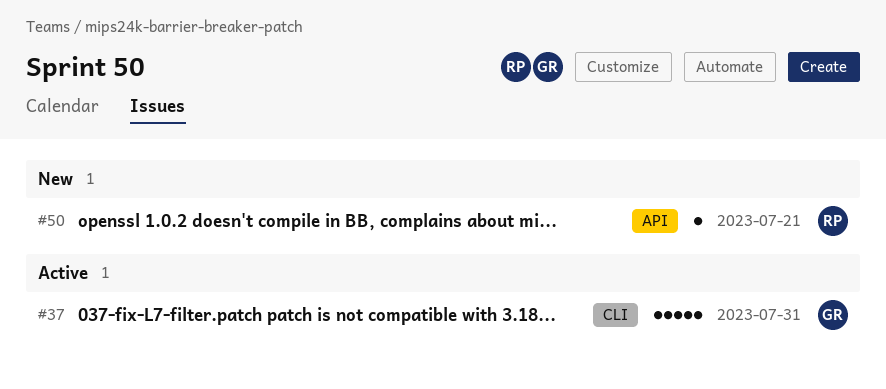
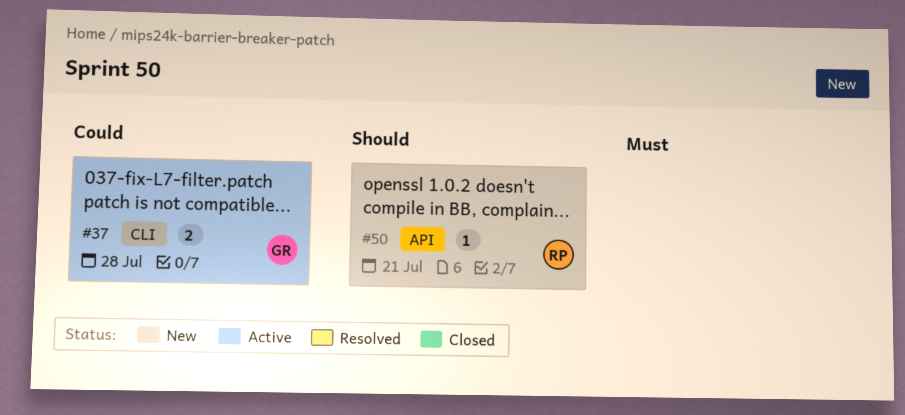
#37, estimate: 5 -> 2
#37, due: Jul 31 -> Jul 28

